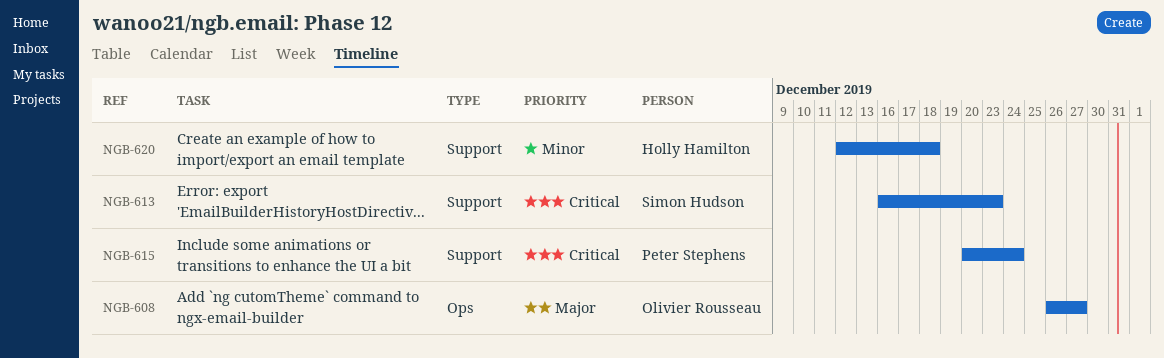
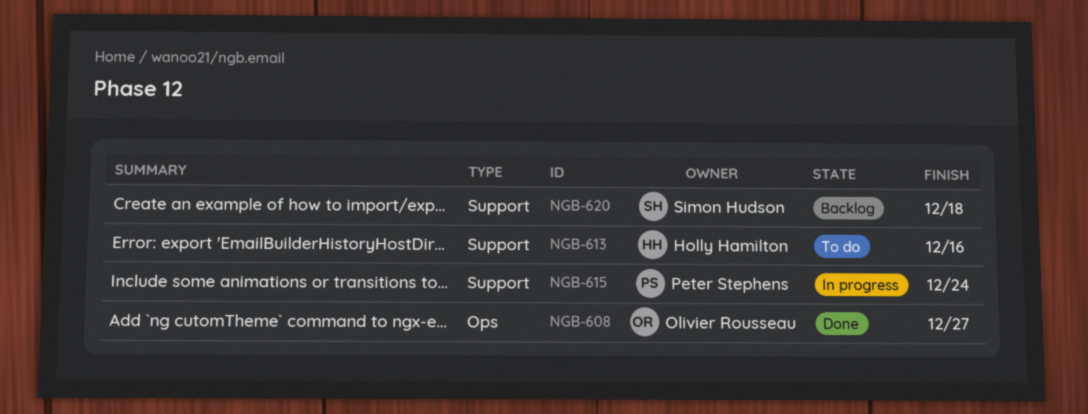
NGB-613, owner: Simon Hudson -> Holly Hamilton
NGB-613, due: Dec 23 -> Dec 16
NGB-620, owner: Holly Hamilton -> Simon Hudson

